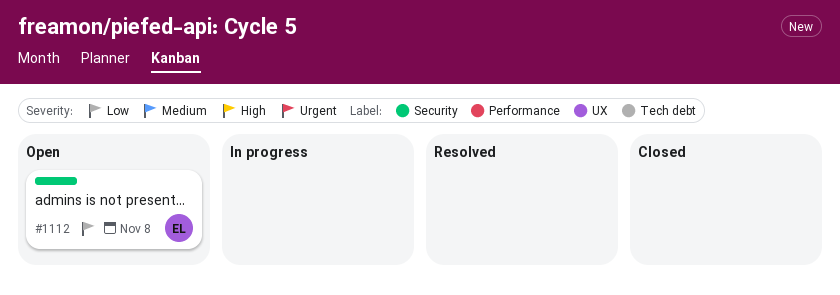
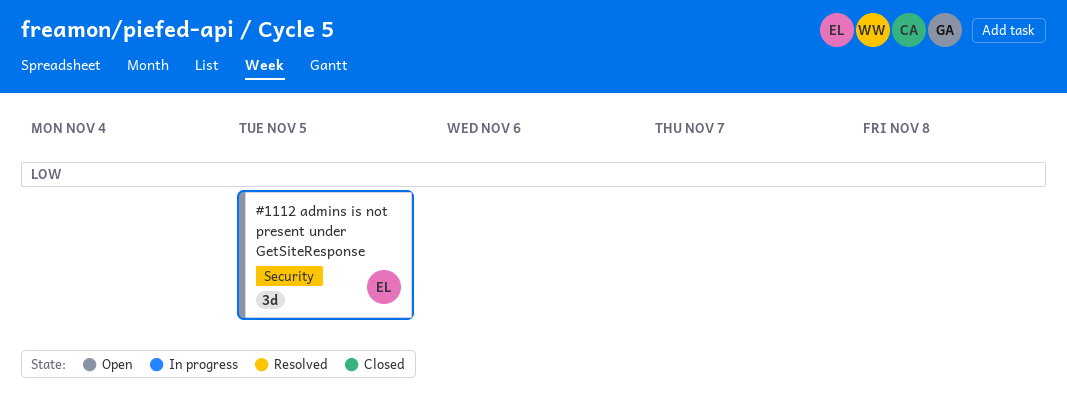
#1112, due: Nov 8 -> Nov 5

